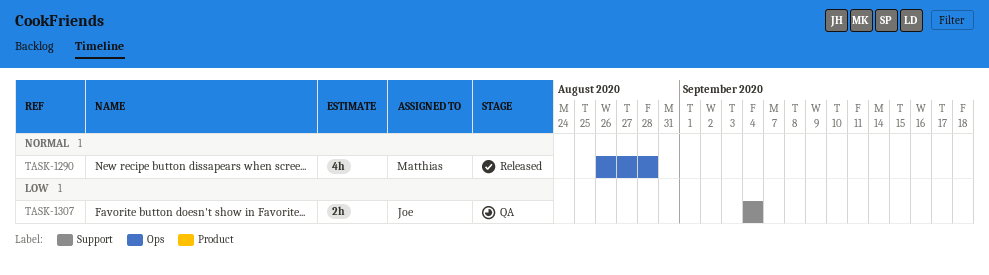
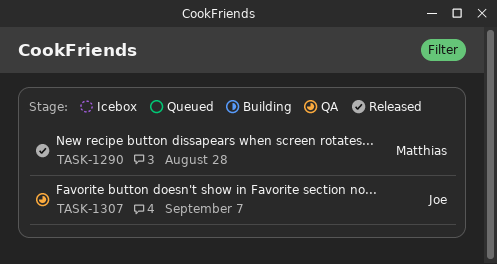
TASK-1307, due: Sep 4 -> Sep 7

